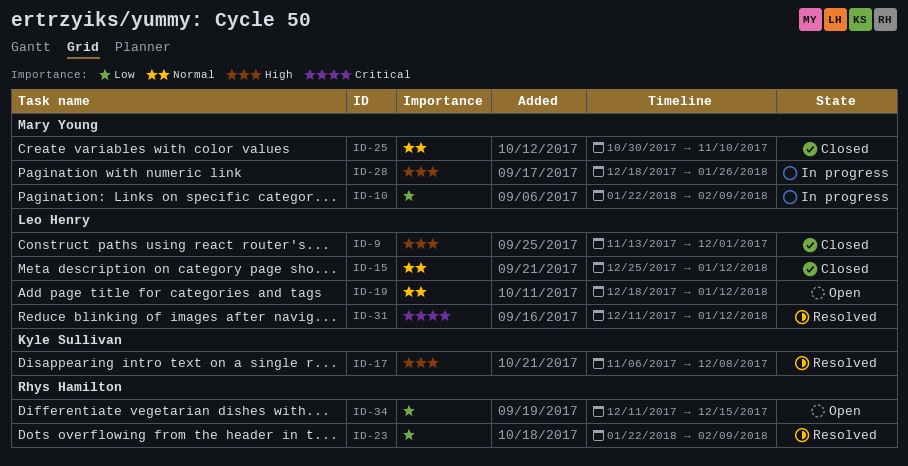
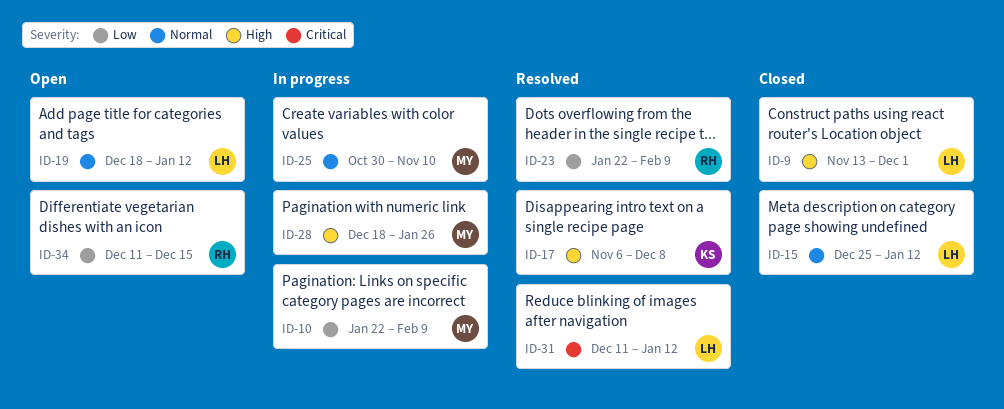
ID-25, status: Closed -> In progress

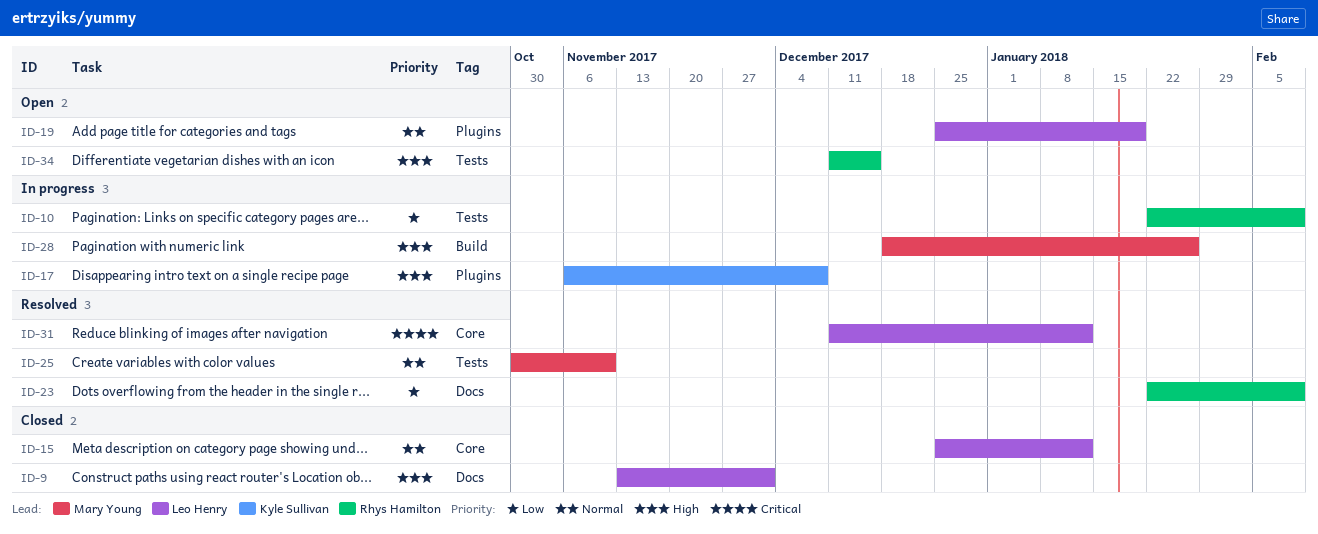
ID-10, owner: Mary Young -> Rhys Hamilton
ID-17, status: Resolved -> In progress
ID-19, start: Dec 18 -> Dec 25
ID-19, due: Jan 12 -> Jan 19
ID-25, status: In progress -> Resolved
ID-34, priority: Low -> High

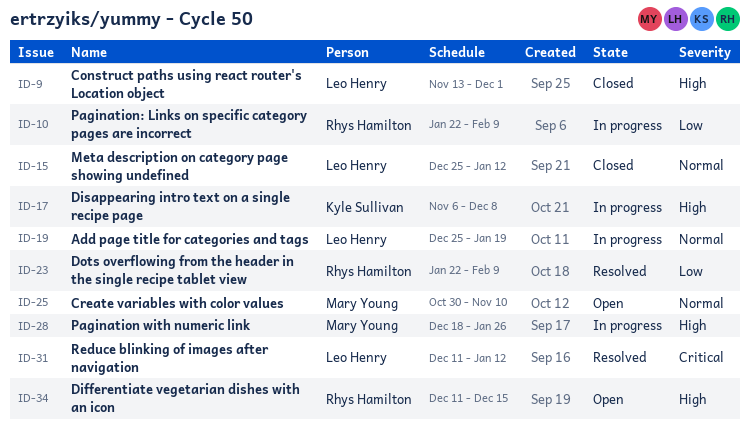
ID-19, status: Open -> In progress
ID-25, status: Resolved -> Open

